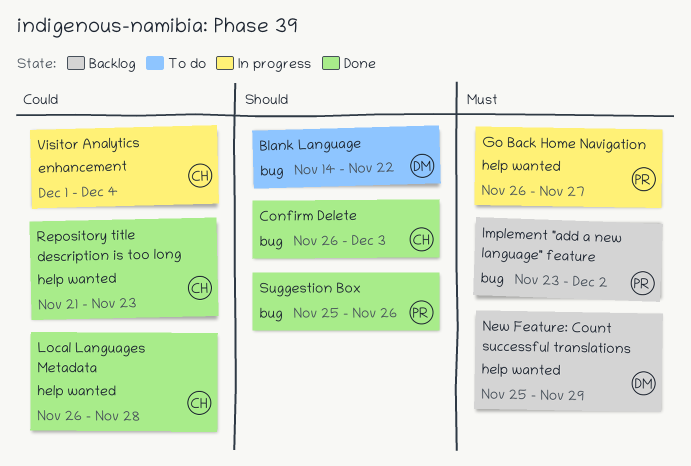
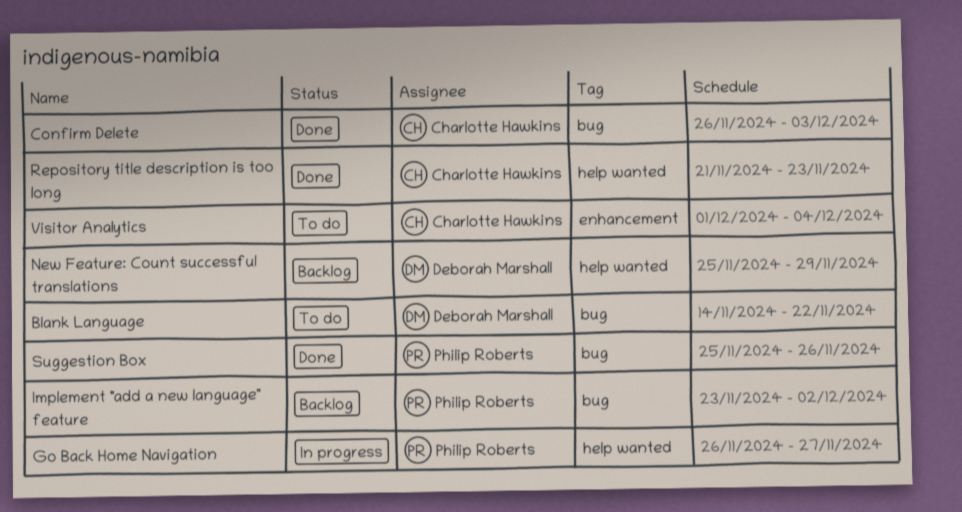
Local Languages Metadata: present -> none
Visitor Analytics, status: In progress -> To do

